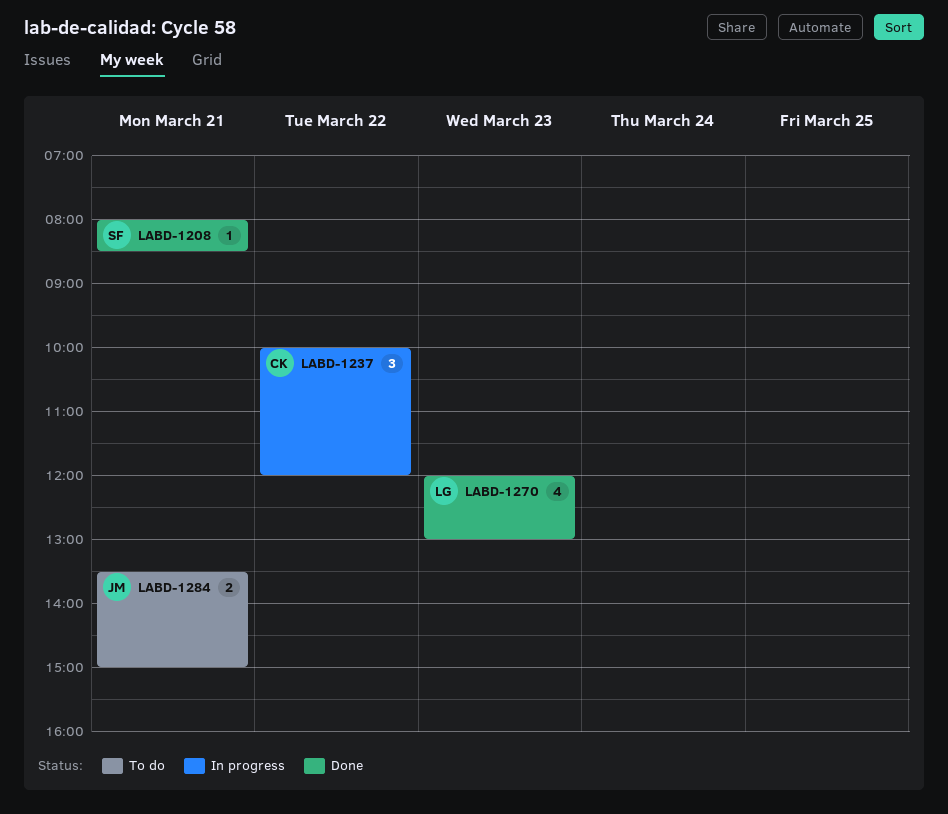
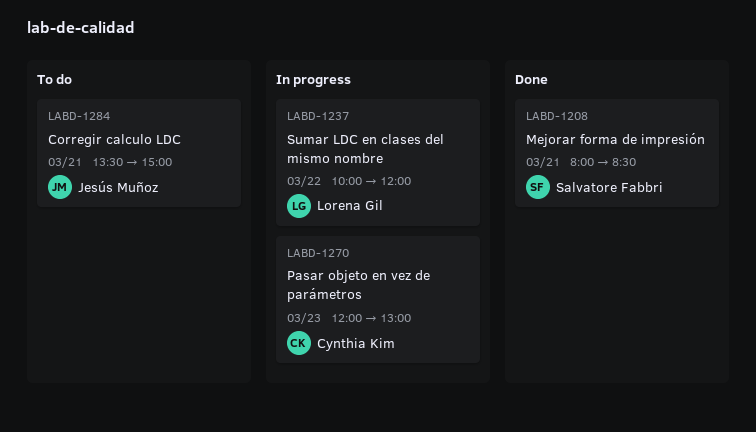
LABD-1237, owner: Cynthia Kim -> Lorena Gil
LABD-1270, status: Done -> In progress
LABD-1270, owner: Lorena Gil -> Cynthia Kim

